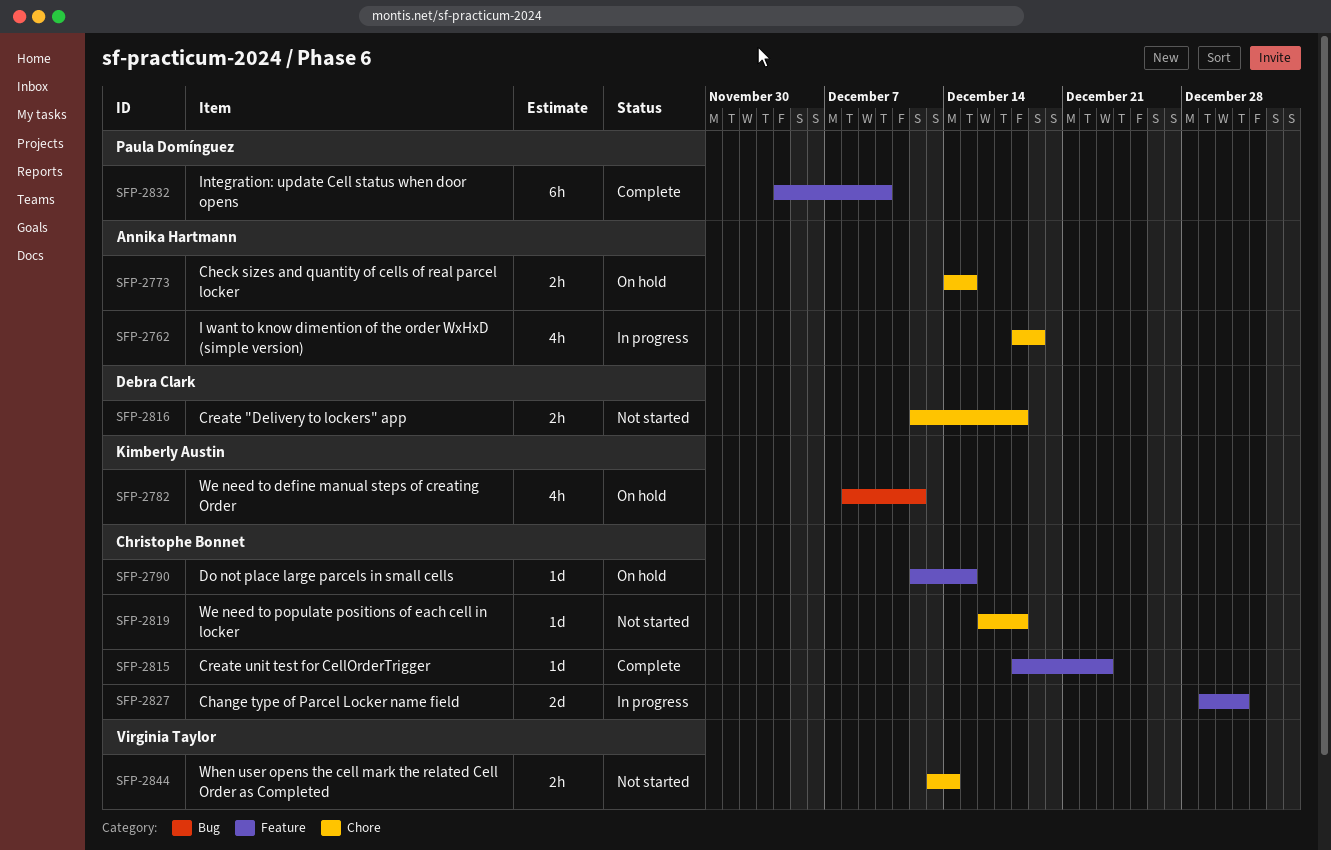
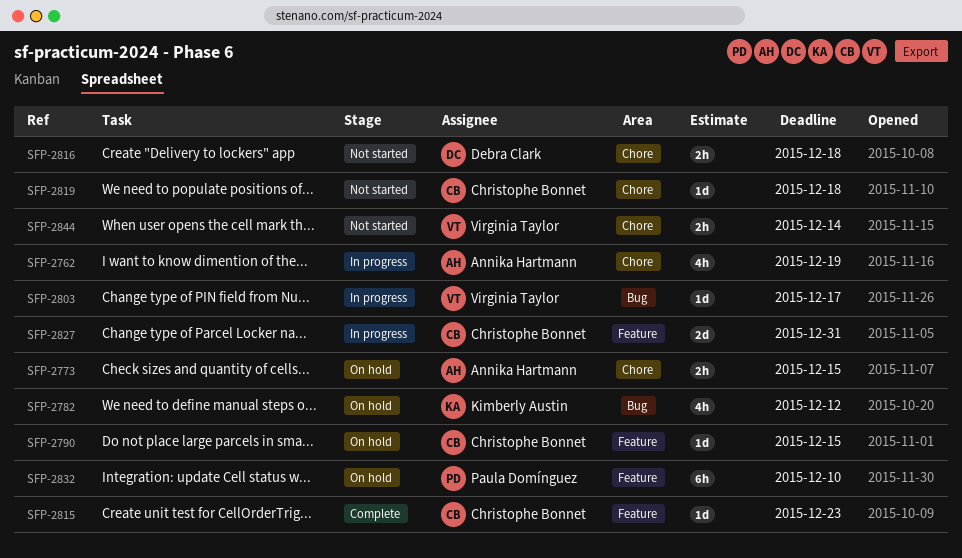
SFP-2803: none -> present
SFP-2832, status: Complete -> On hold

